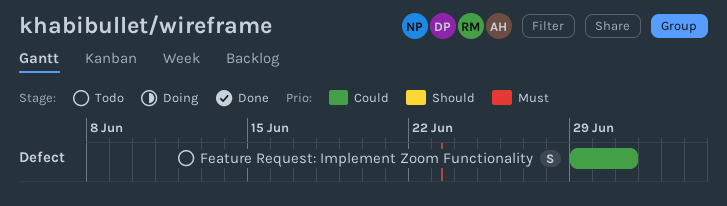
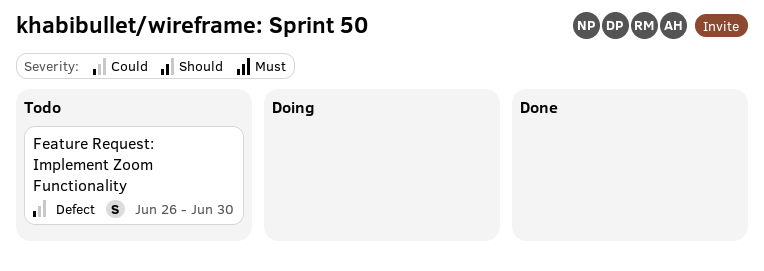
Feature Request: Implement Zoom Functionality, start: Jun 29 -> Jun 26
Feature Request: Implement Zoom Functionality, due: Jul 1 -> Jun 30

